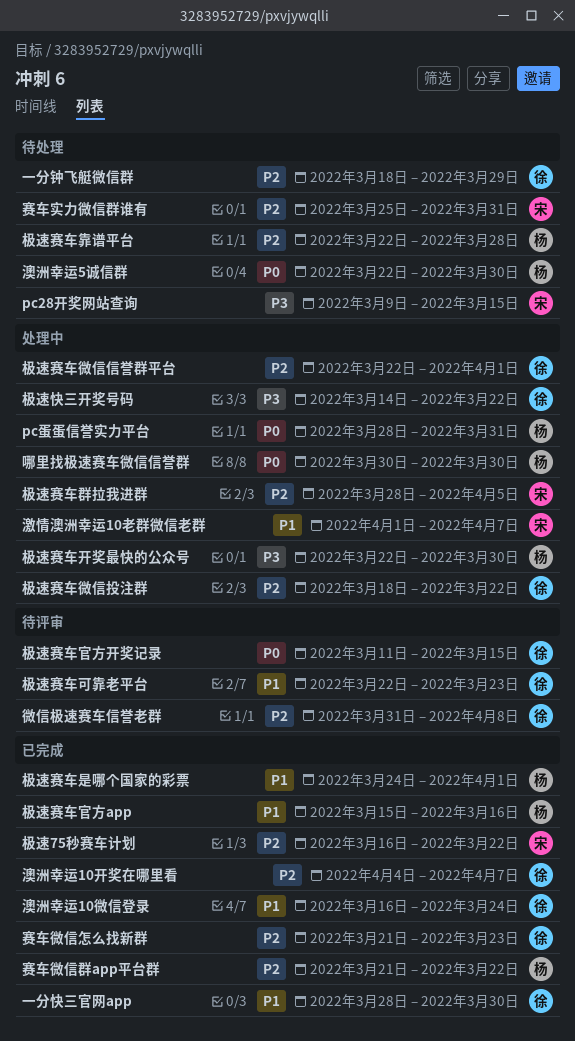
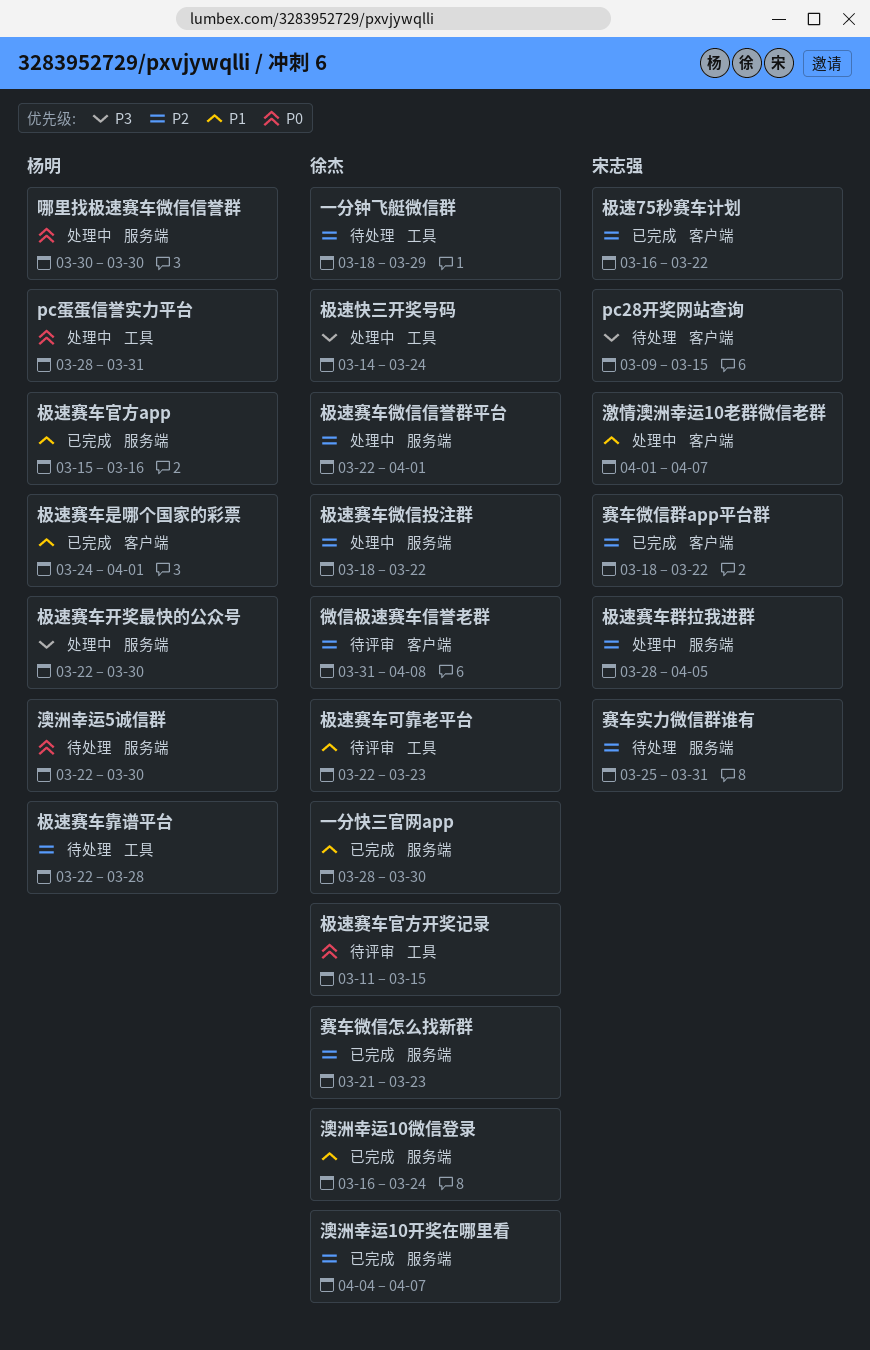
极速快三开奖号码, due: Mar 22 -> Mar 24
赛车微信群app平台群, owner: 杨明 -> 宋志强
赛车微信群app平台群, start: Mar 21 -> Mar 18

